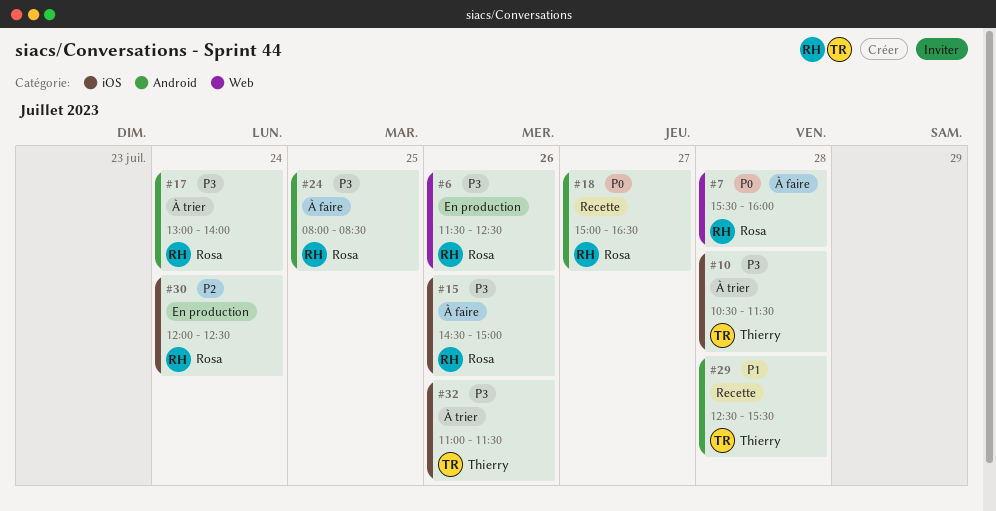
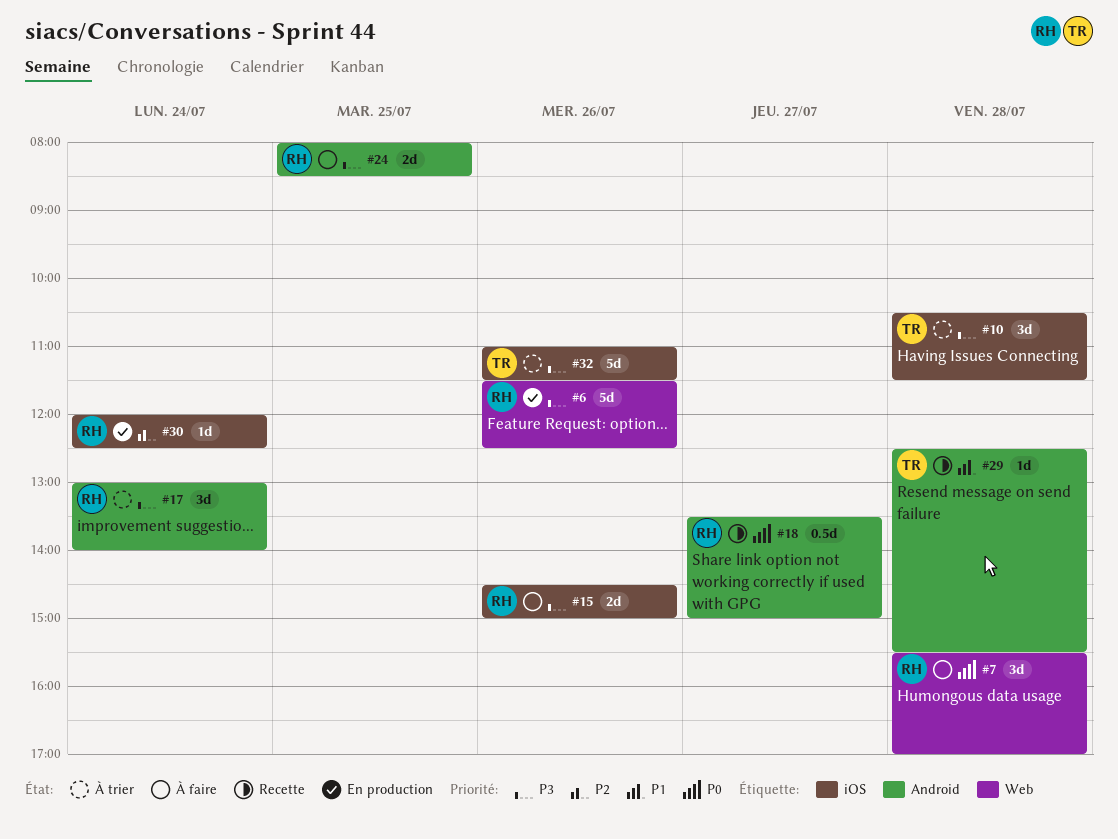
#7, ends: 16:00 -> 17:00
#18, begins: 15:00 -> 13:30
#18, ends: 16:30 -> 15:00

